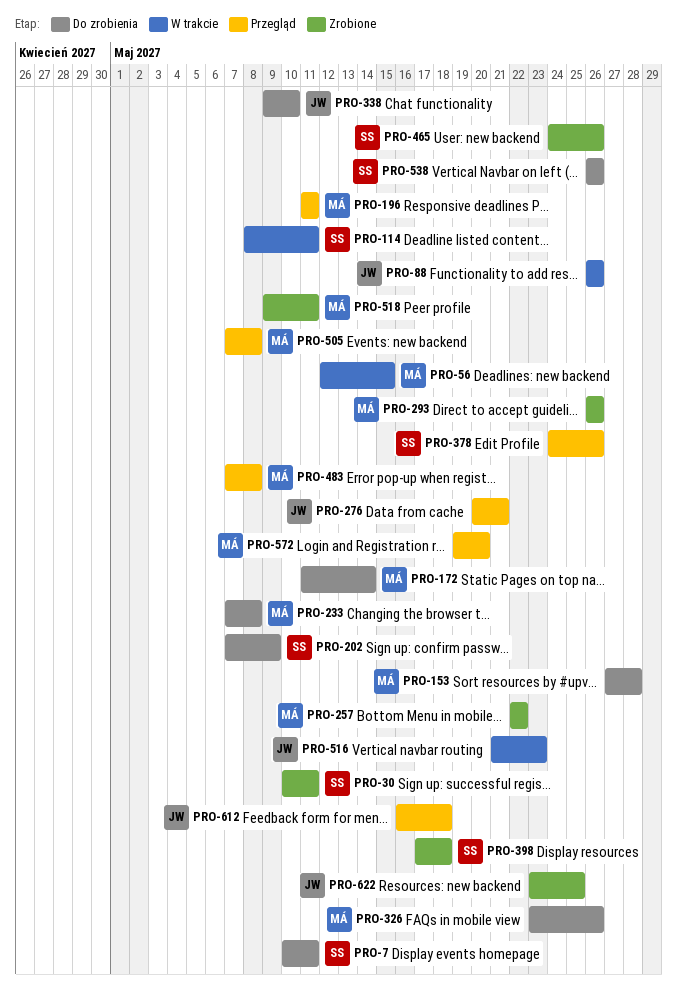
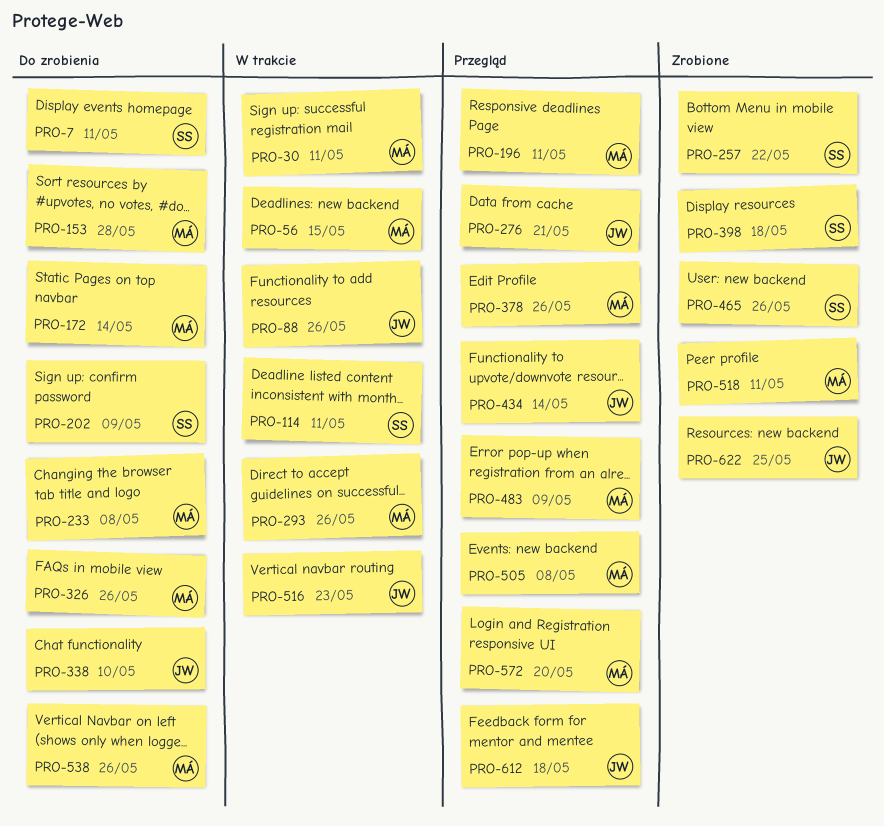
PRO-30, status: Zrobione -> W trakcie
PRO-30, owner: SS -> MÁ
PRO-257, owner: MÁ -> SS
PRO-293, status: Zrobione -> W trakcie
PRO-378, owner: SS -> MÁ
PRO-434: none -> present
PRO-483, due: May 8 -> May 9
PRO-538, owner: SS -> MÁ

